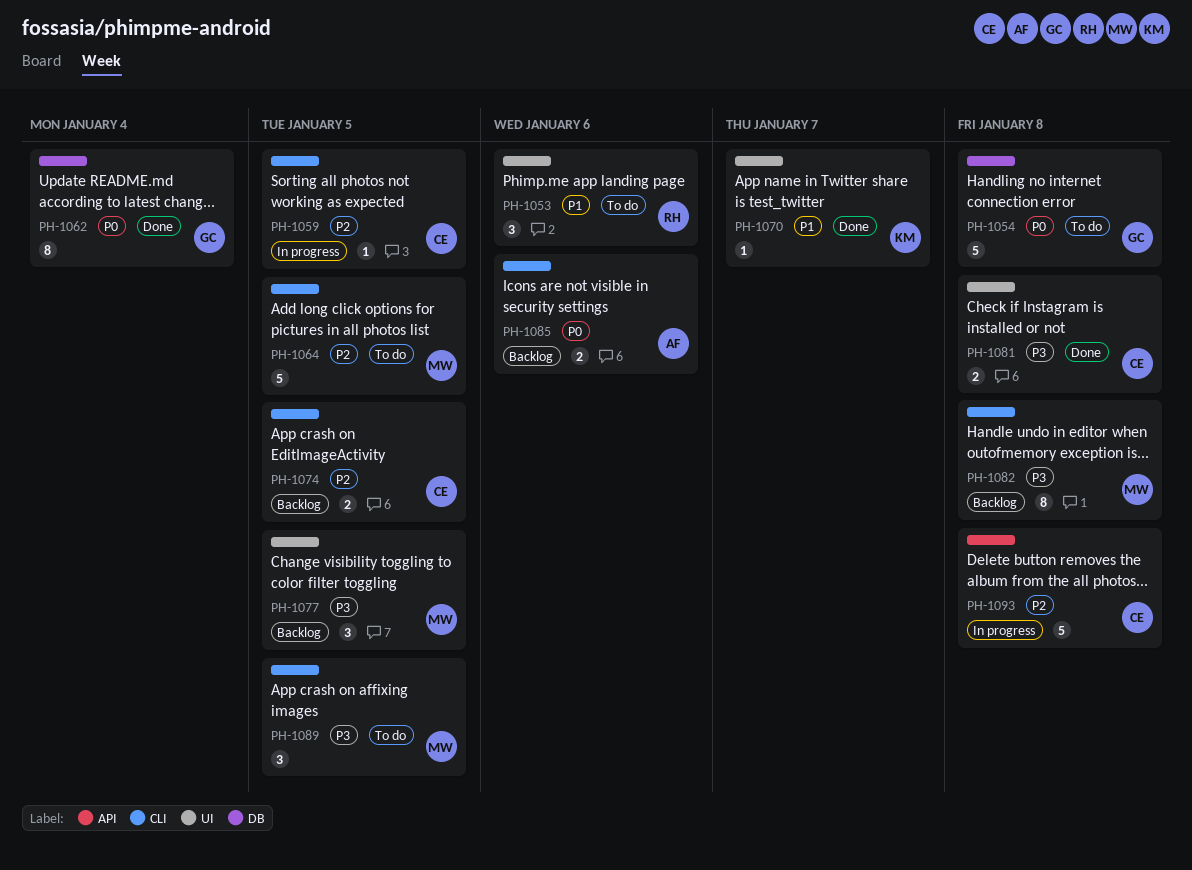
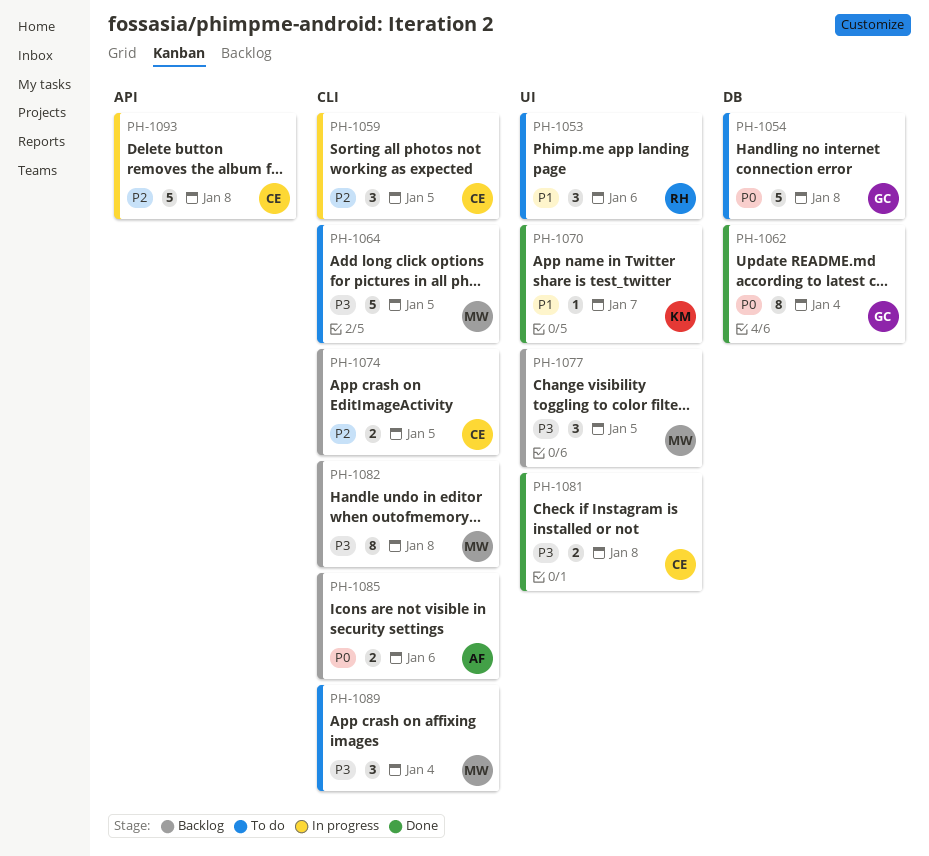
PH-1059, estimate: 1 -> 3
PH-1064, priority: P2 -> P3
PH-1089, due: Jan 5 -> Jan 4

